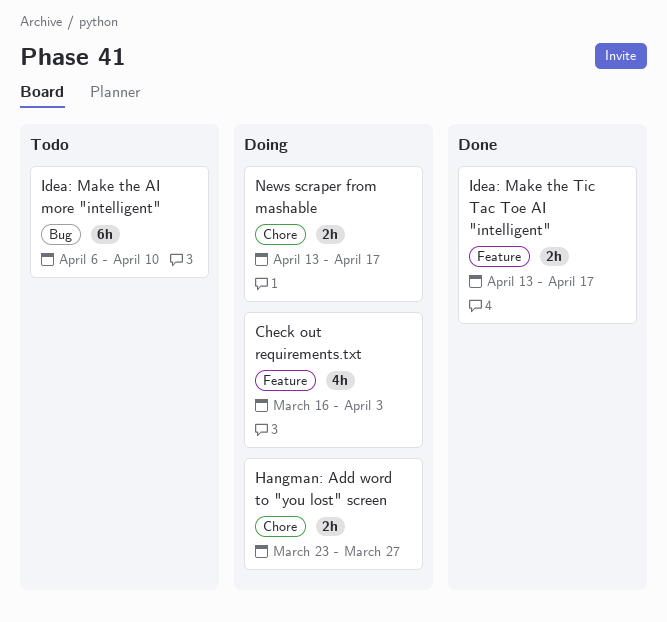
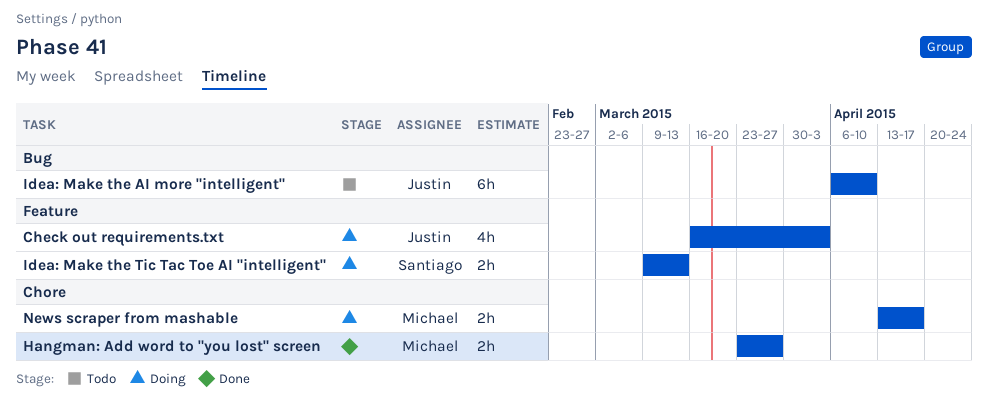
Hangman: Add word to "you lost" screen, status: Doing -> Done
Idea: Make the Tic Tac Toe AI "intelligent", status: Done -> Doing
Idea: Make the Tic Tac Toe AI "intelligent", start: Apr 13 -> Mar 9
Idea: Make the Tic Tac Toe AI "intelligent", due: Apr 17 -> Mar 13

